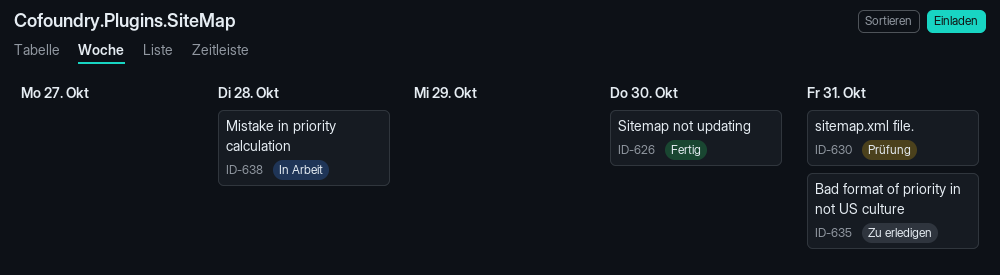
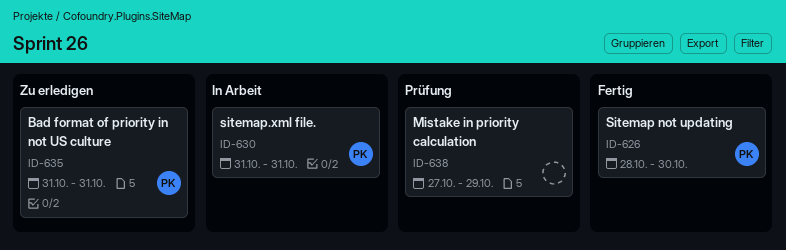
ID-630, status: Prüfung -> In Arbeit
ID-638, status: In Arbeit -> Prüfung
ID-638, due: Oct 28 -> Oct 29

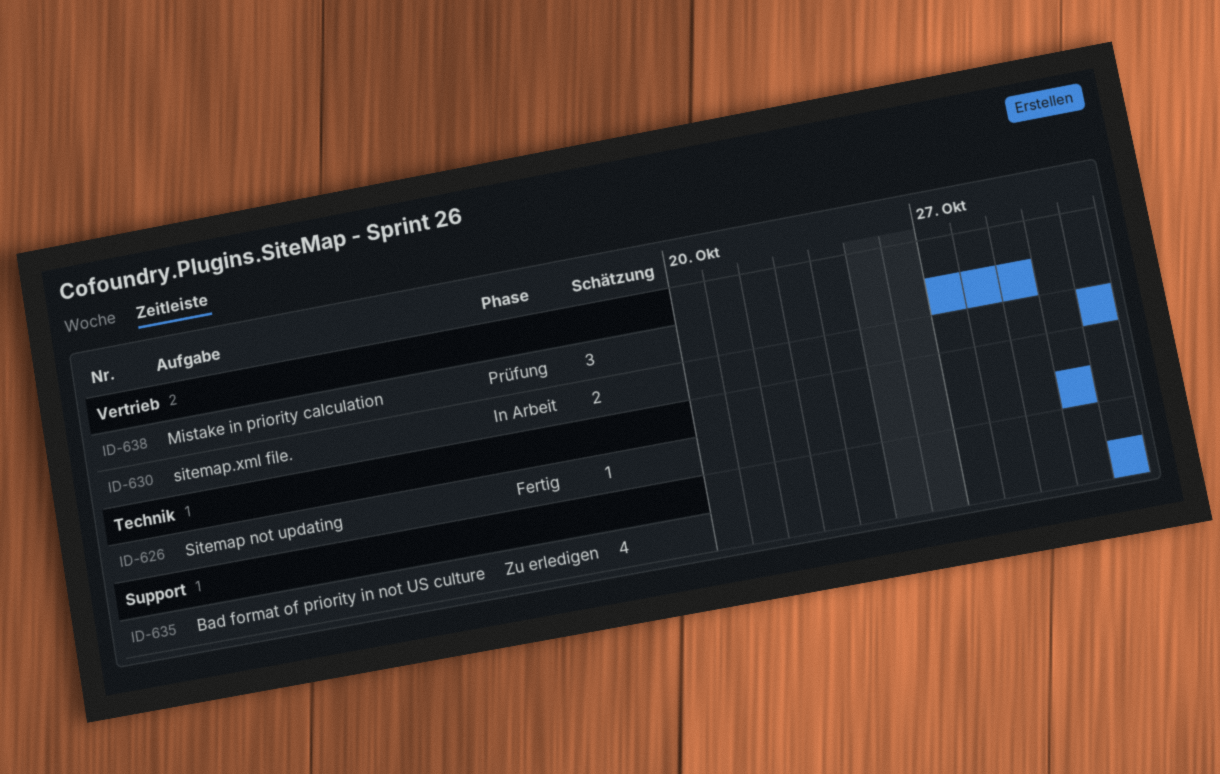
ID-626, start: Oct 28 -> Oct 30

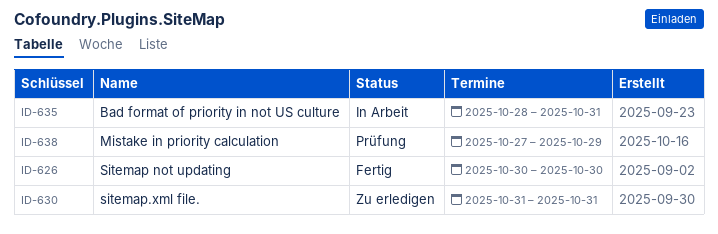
ID-630, status: In Arbeit -> Zu erledigen
ID-635, status: Zu erledigen -> In Arbeit
ID-635, start: Oct 31 -> Oct 28

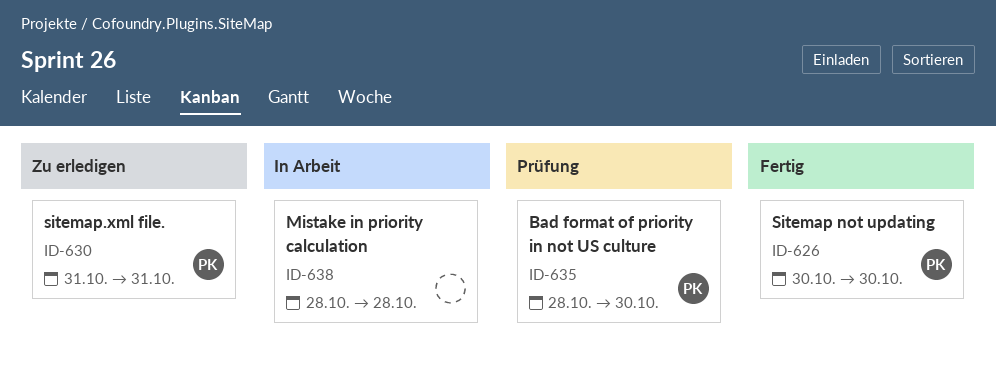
ID-635, status: In Arbeit -> Prüfung
ID-635, due: Oct 31 -> Oct 30
ID-638, status: Prüfung -> In Arbeit
ID-638, start: Oct 27 -> Oct 28
ID-638, due: Oct 29 -> Oct 28

